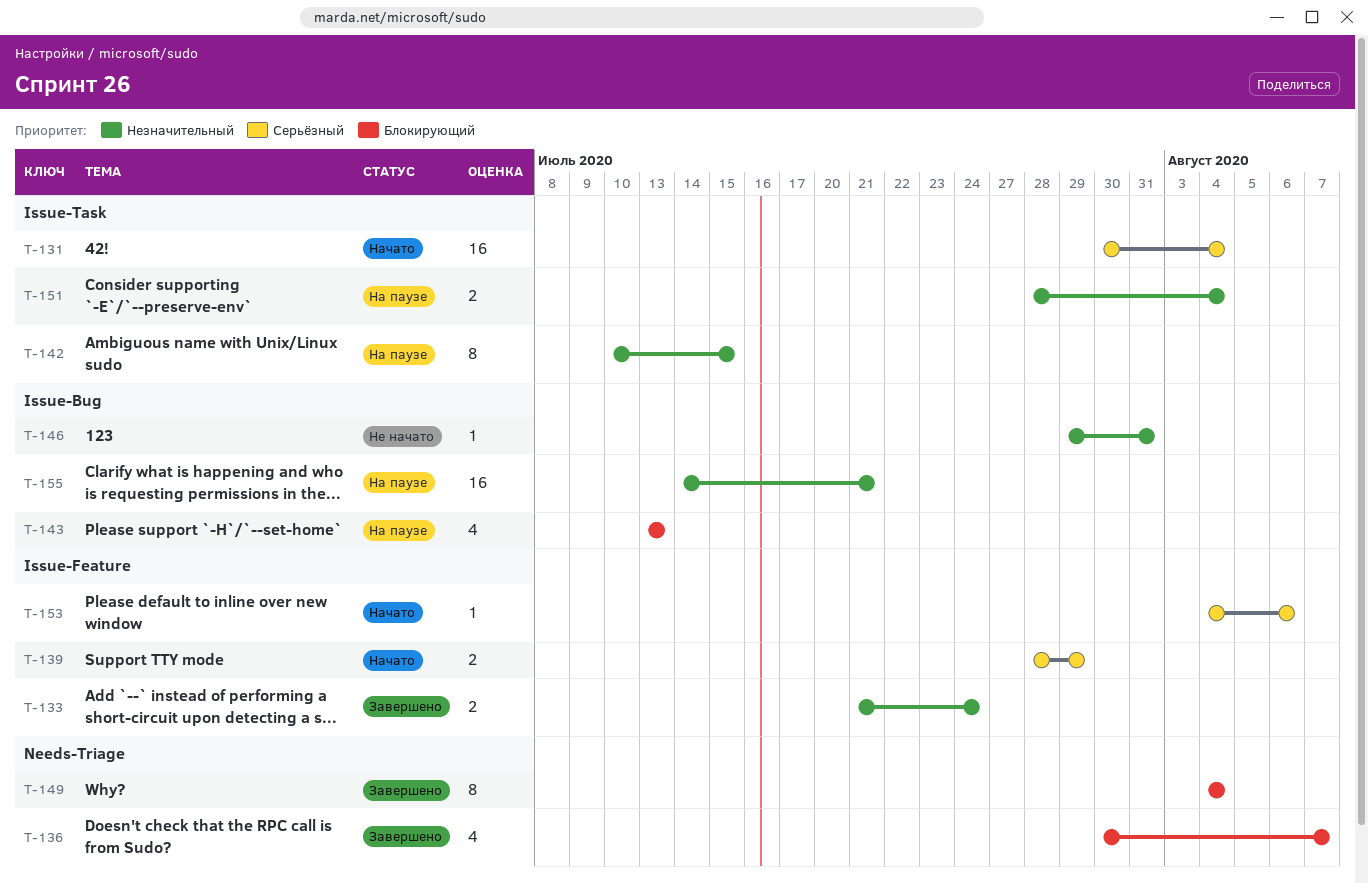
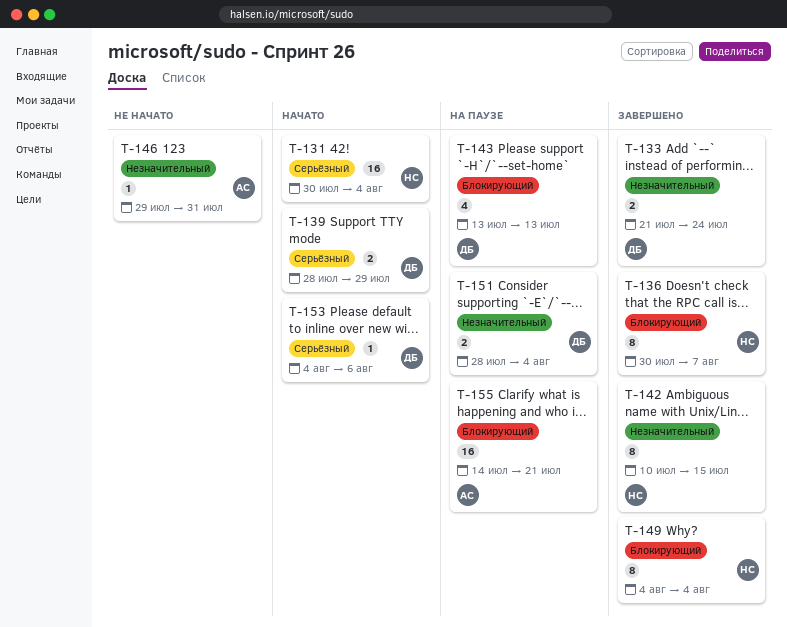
T-136, estimate: 4 -> 8
T-142, status: На паузе -> Завершено
T-155, priority: Незначительный -> Блокирующий

